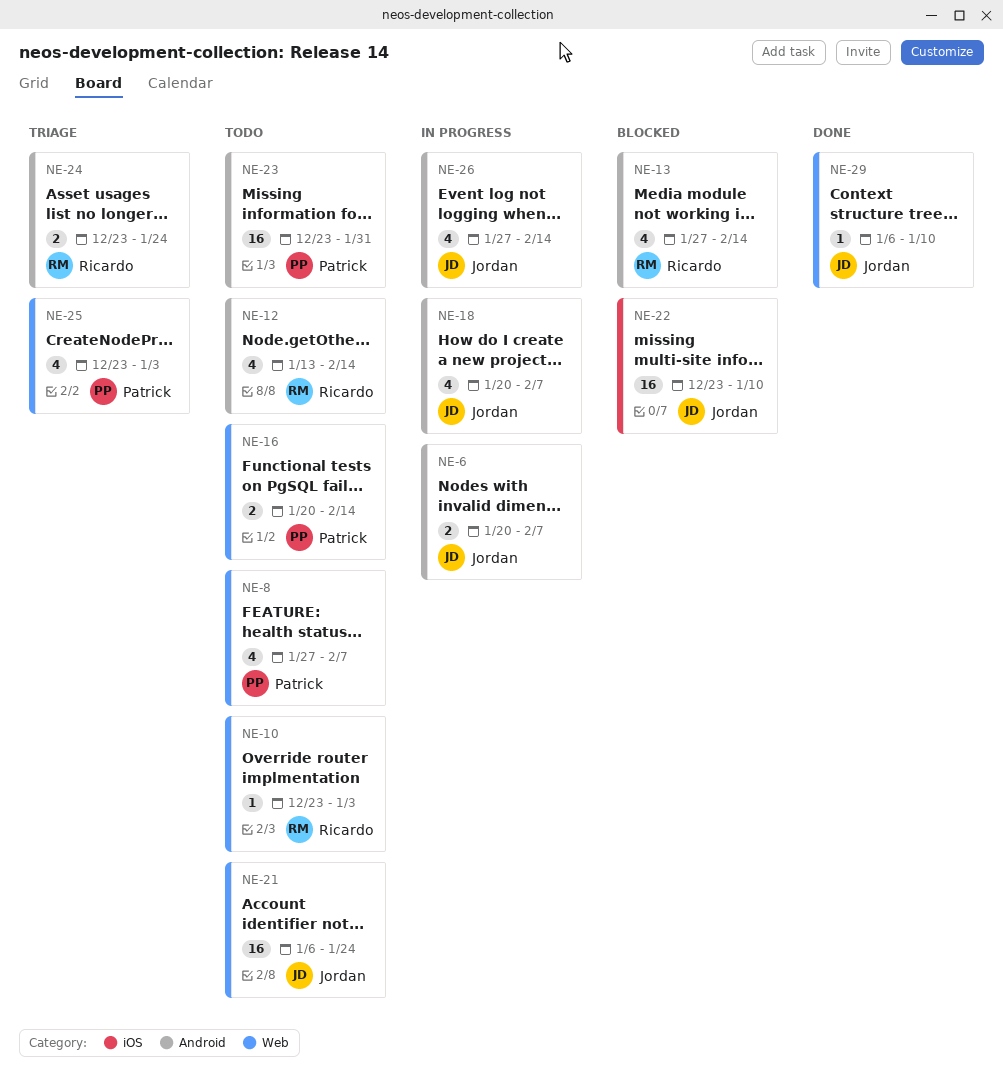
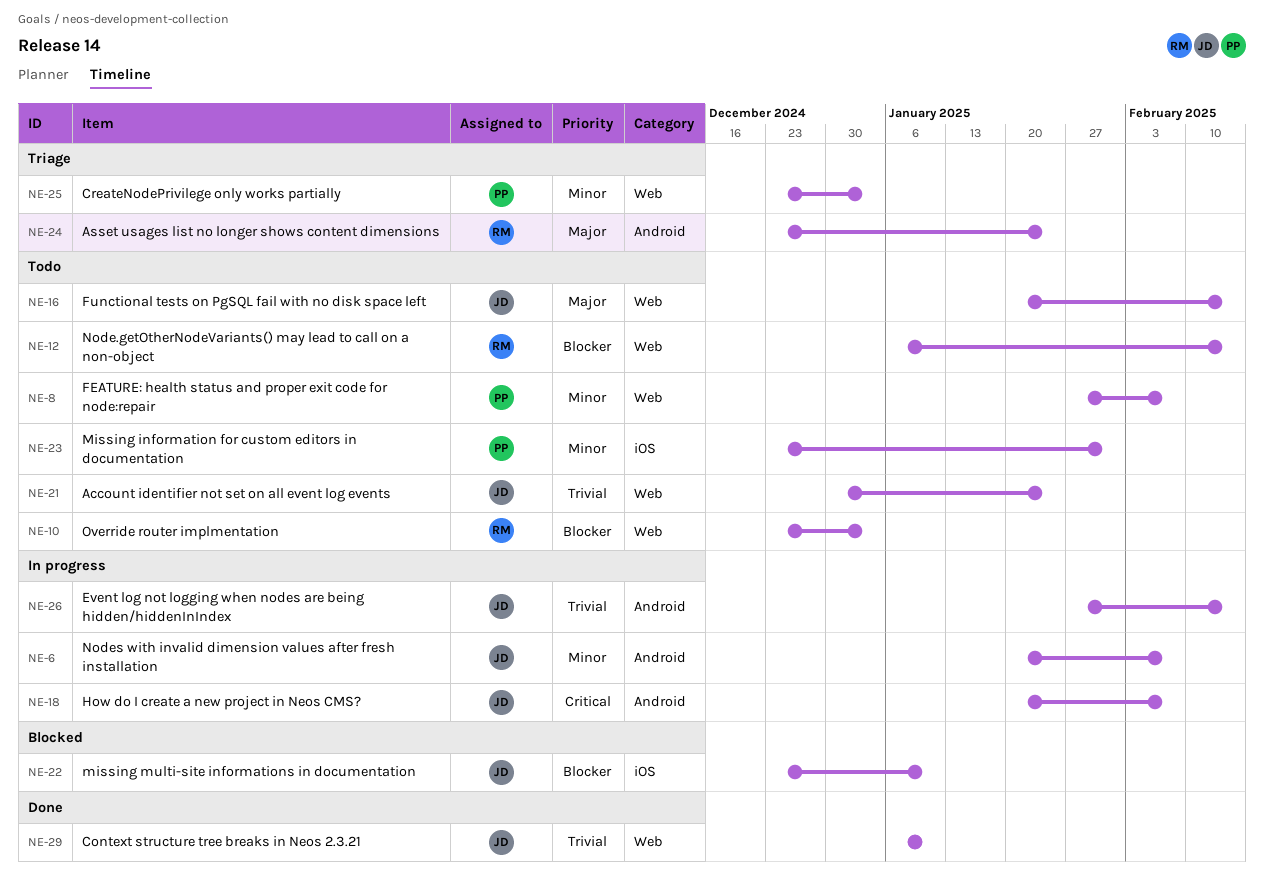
NE-12, label: Android -> Web
NE-12, start: Jan 13 -> Jan 6
NE-13: present -> none
NE-16, owner: Patrick -> Jordan
NE-21, start: Jan 6 -> Dec 30
NE-23, label: Android -> iOS

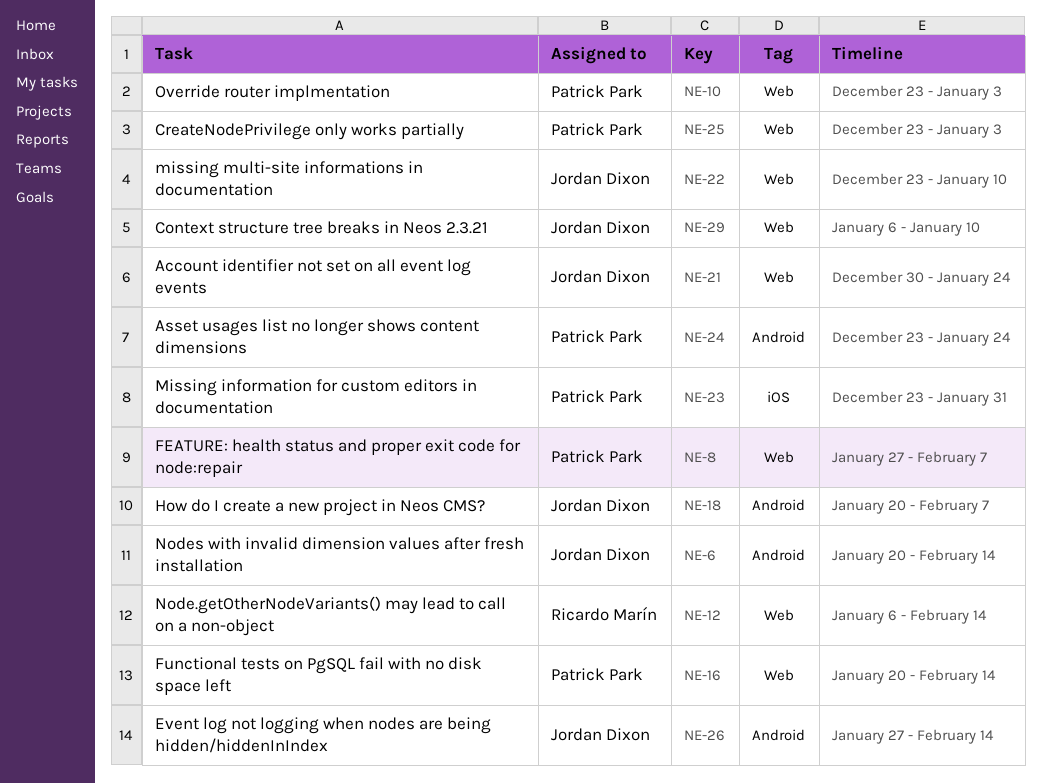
NE-6, due: Feb 7 -> Feb 14
NE-10, owner: Ricardo Marín -> Patrick Park
NE-16, owner: Jordan Dixon -> Patrick Park
NE-22, label: iOS -> Web
NE-24, owner: Ricardo Marín -> Patrick Park

